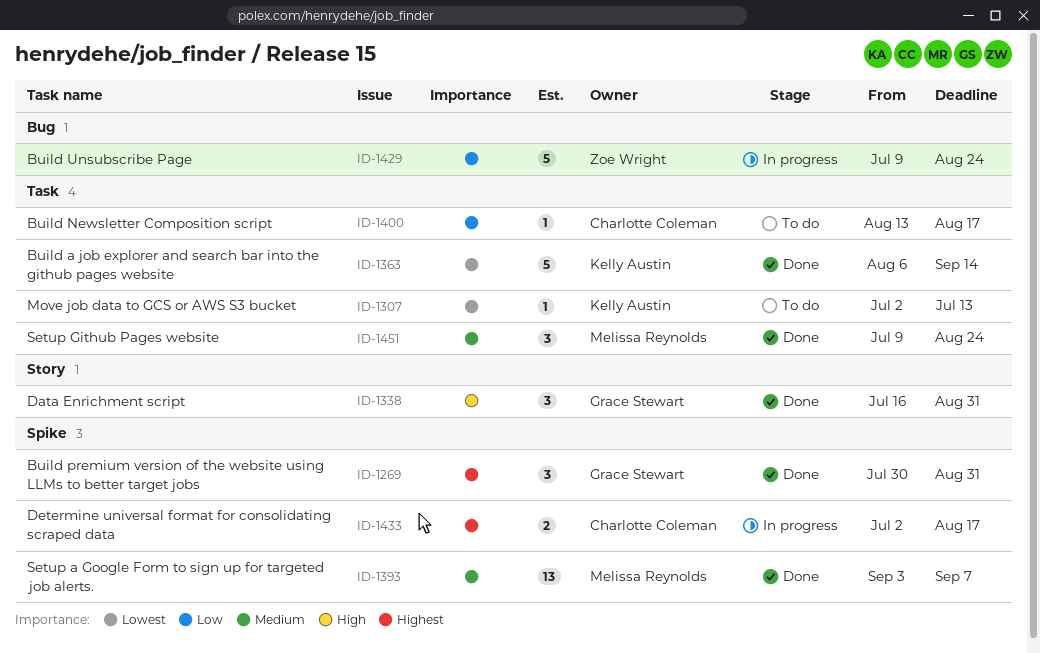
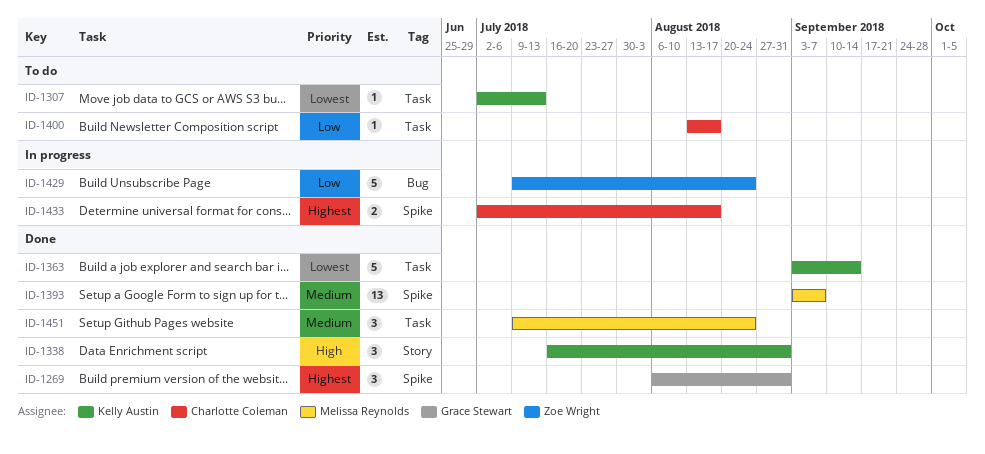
ID-1269, start: Jul 30 -> Aug 6
ID-1338, owner: Grace Stewart -> Kelly Austin
ID-1363, start: Aug 6 -> Sep 3

